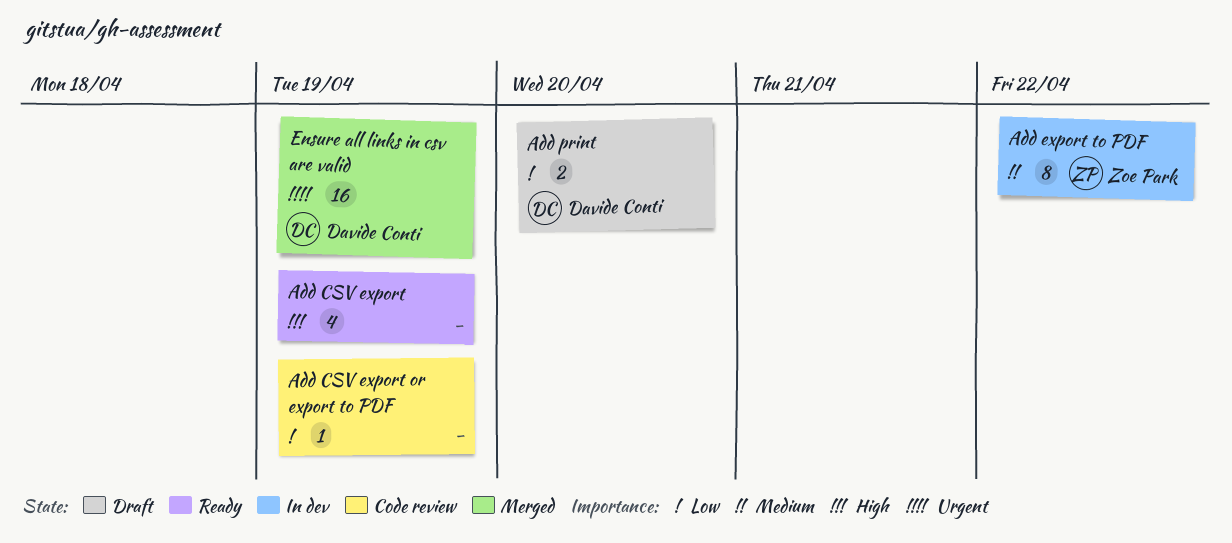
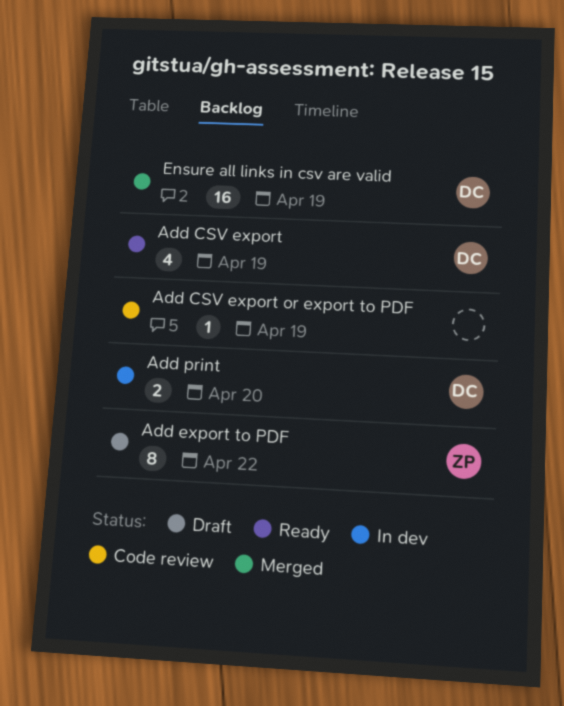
Add CSV export, owner: none -> Davide Conti
Add export to PDF, status: In dev -> Draft
Add print, status: Draft -> In dev

